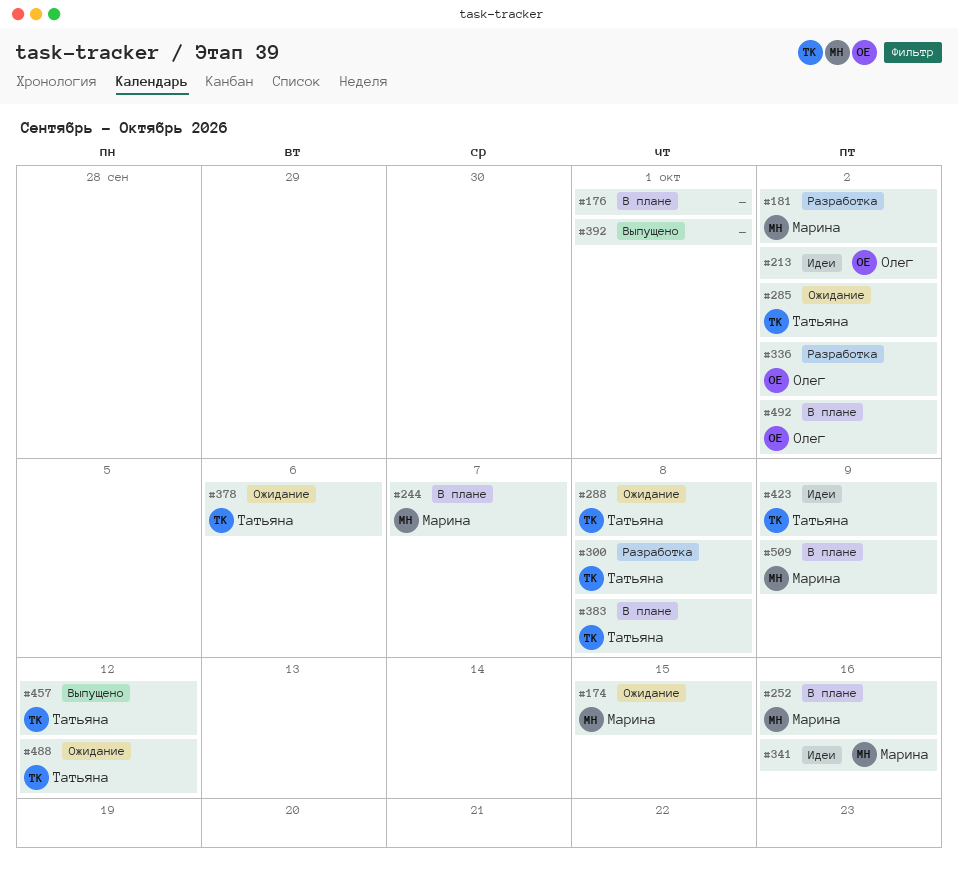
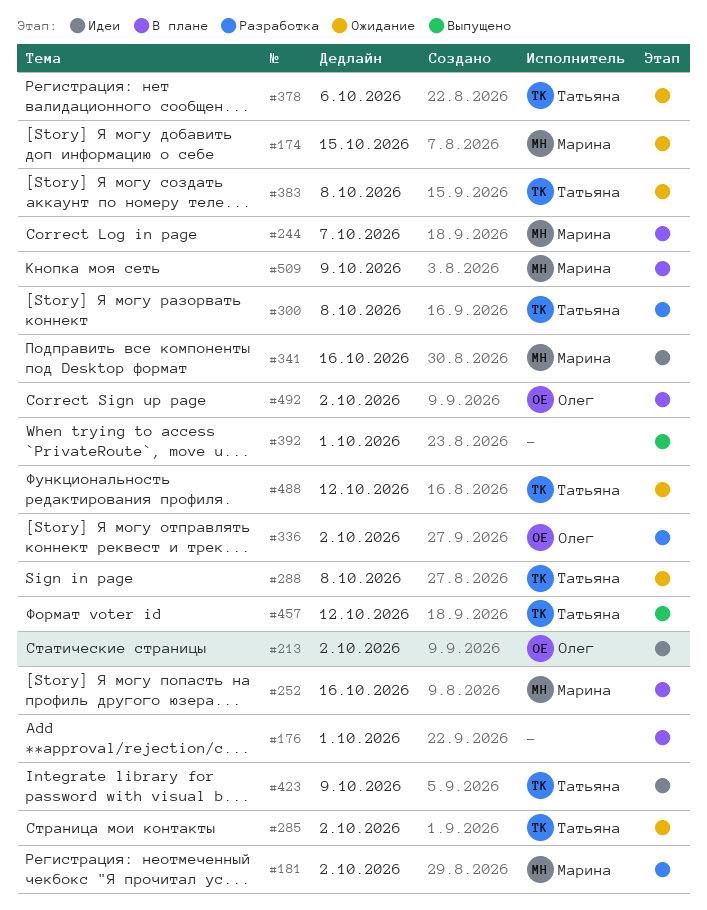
#383, status: В плане -> Ожидание

